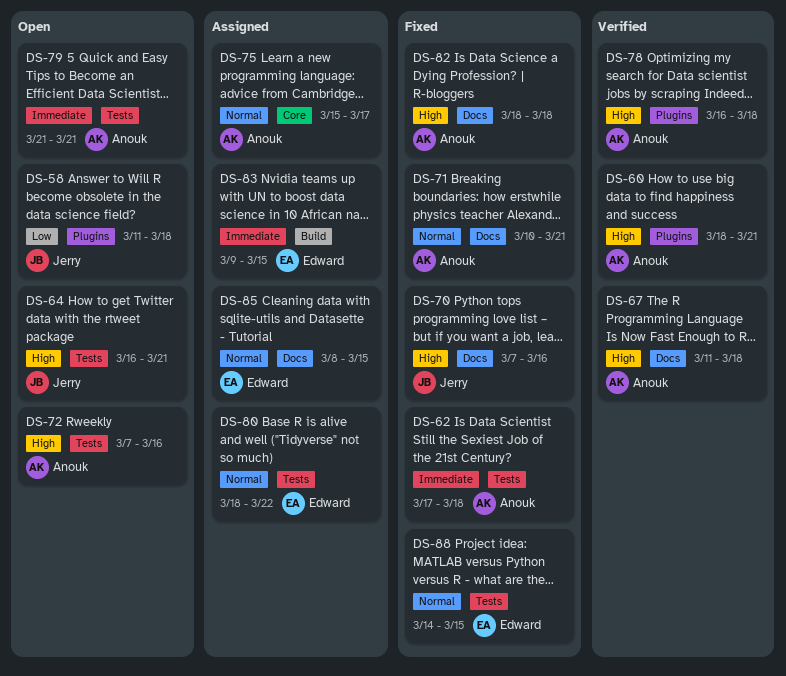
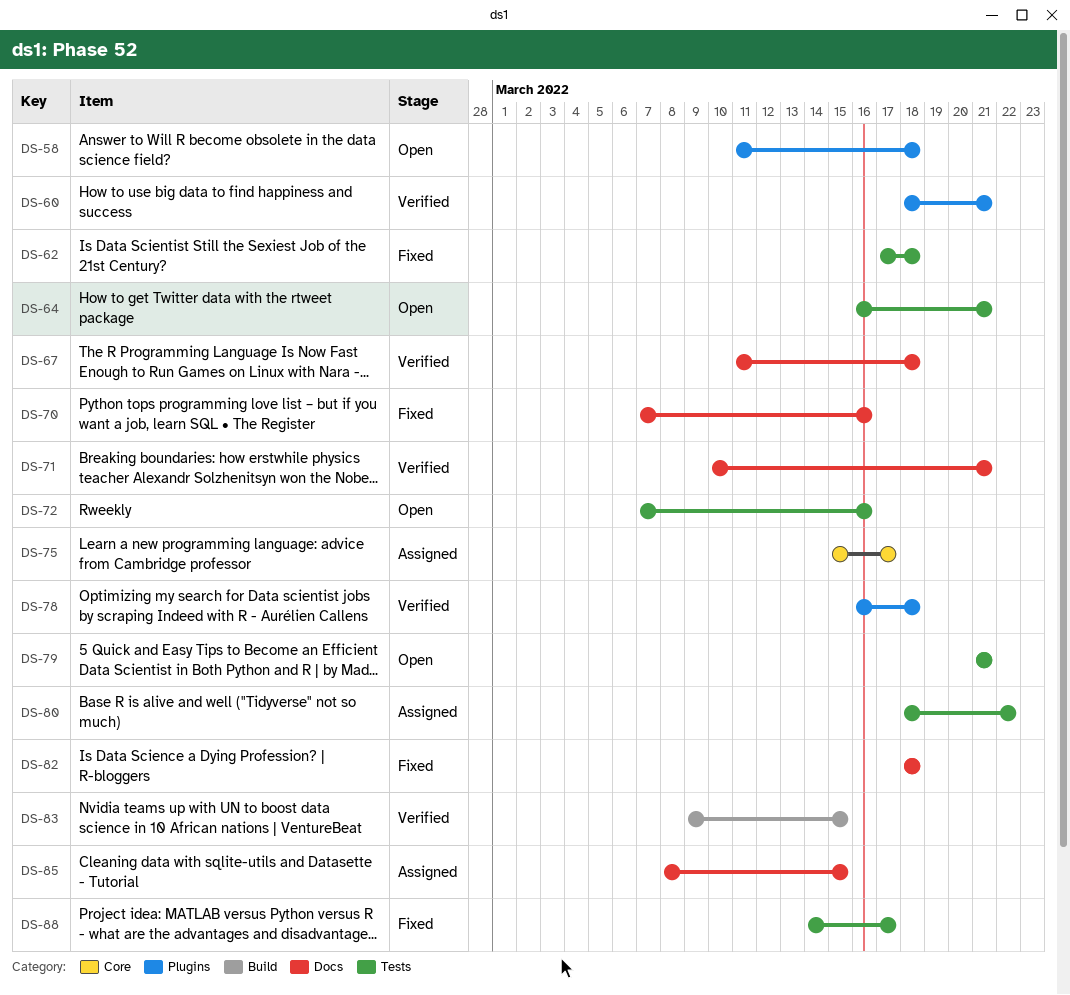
DS-71, status: Fixed -> Verified
DS-83, status: Assigned -> Verified
DS-88, due: Mar 15 -> Mar 17

